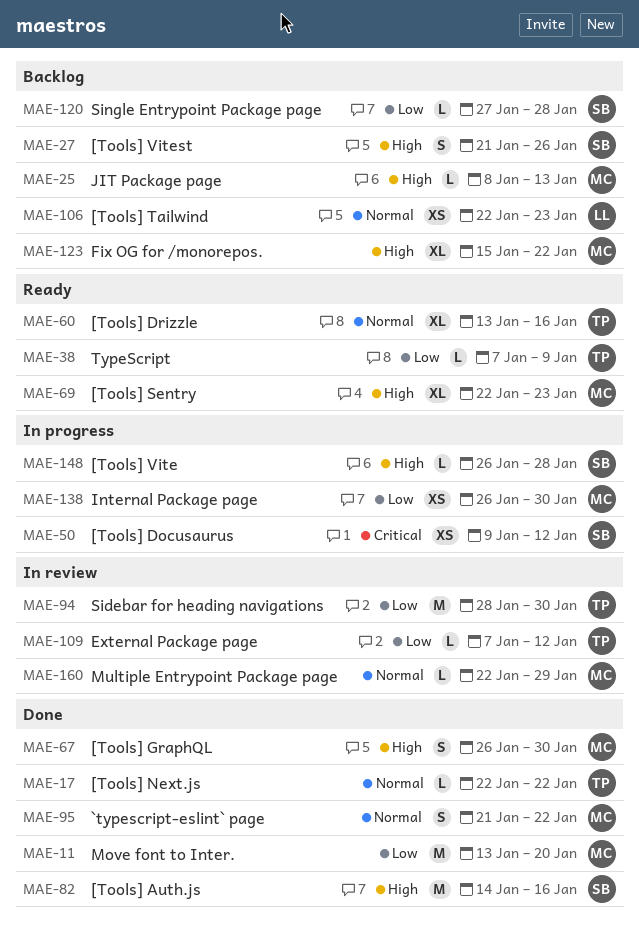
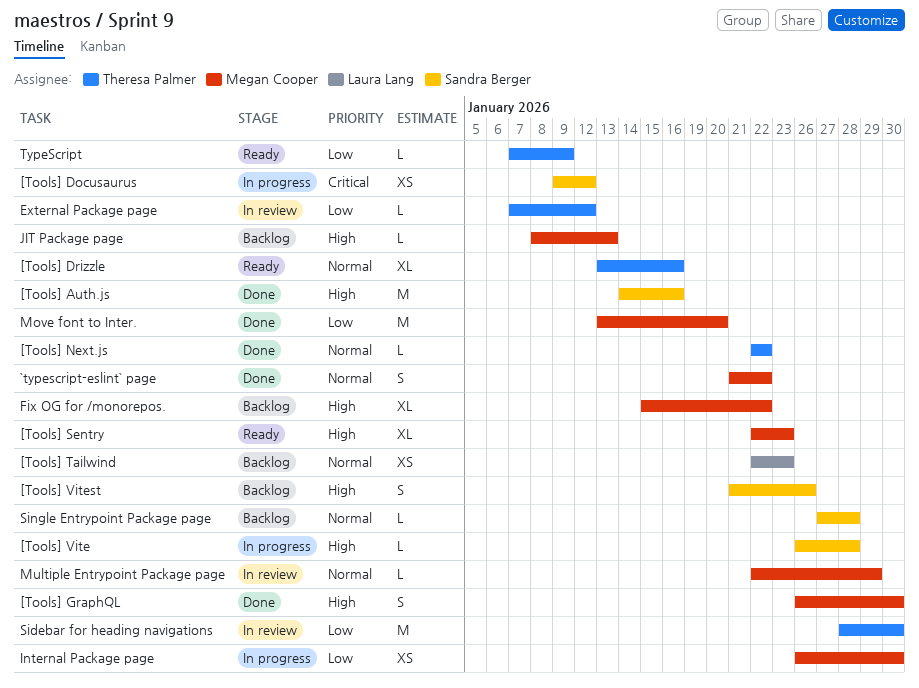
Single Entrypoint Package page, priority: Low -> Normal

